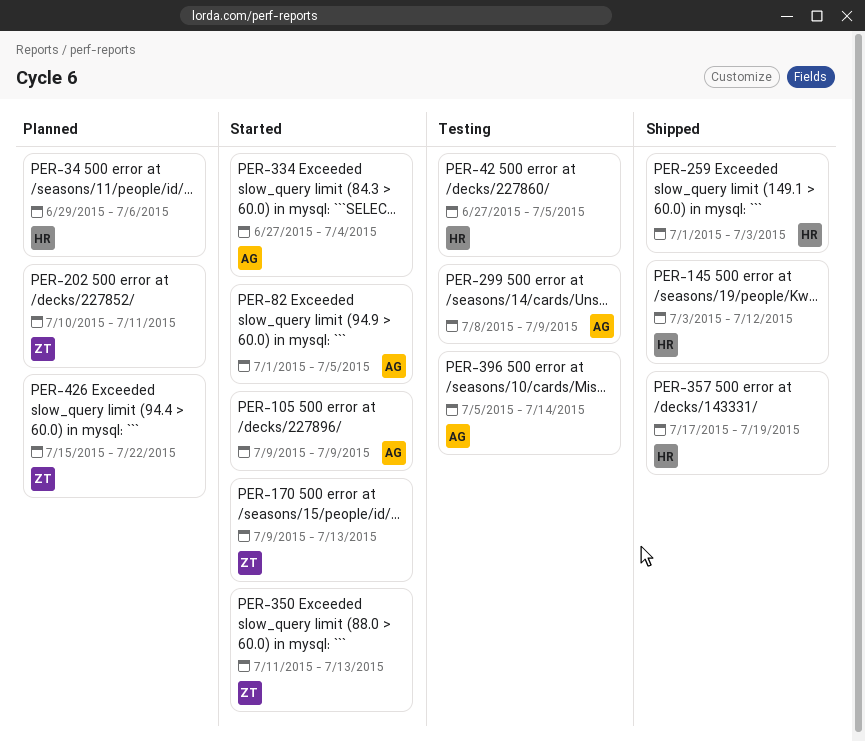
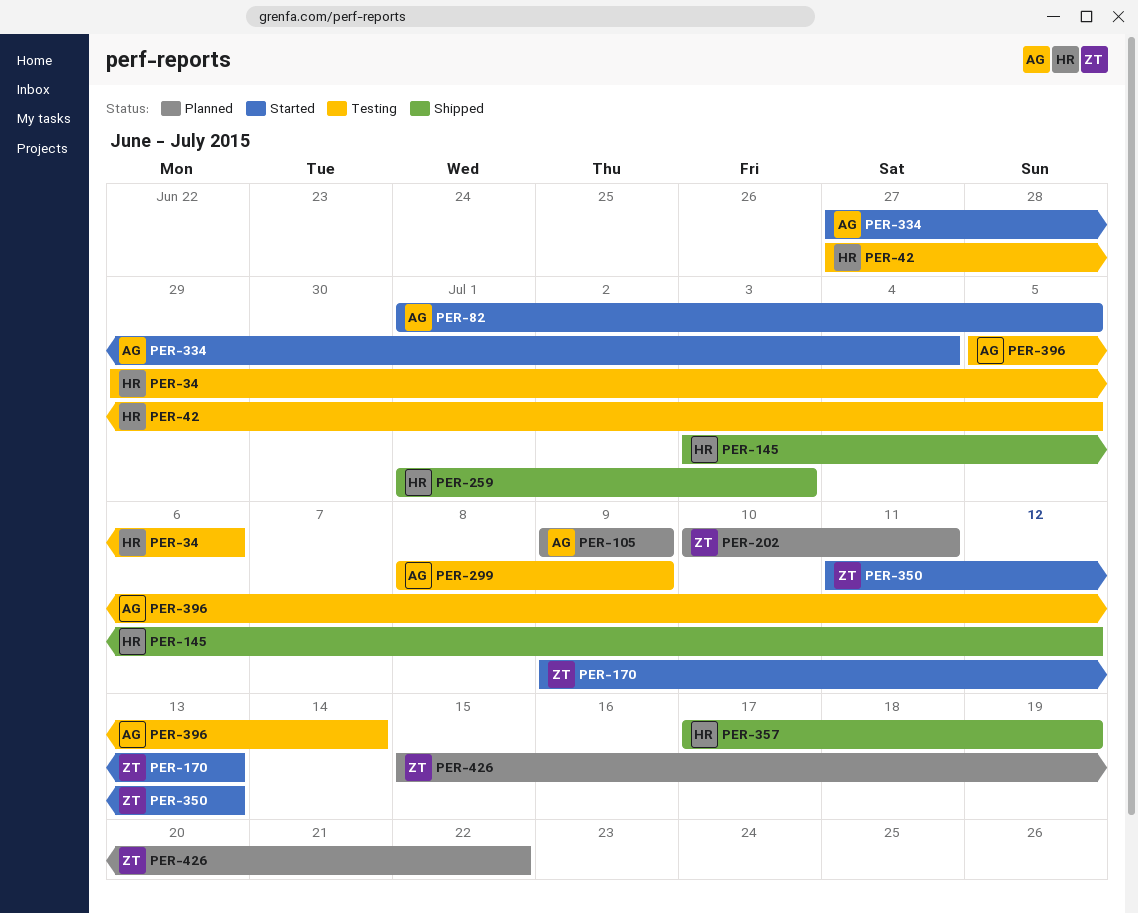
PER-34, status: Planned -> Testing
PER-105, status: Started -> Planned

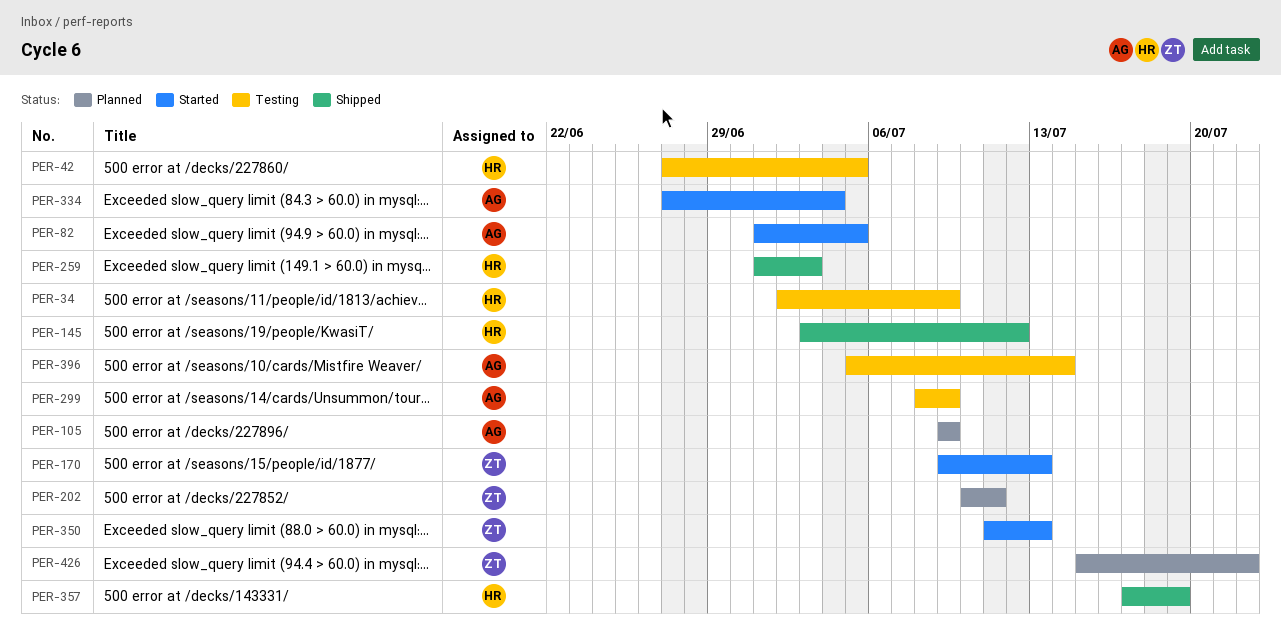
PER-34, start: Jun 29 -> Jul 2
PER-34, due: Jul 6 -> Jul 9

